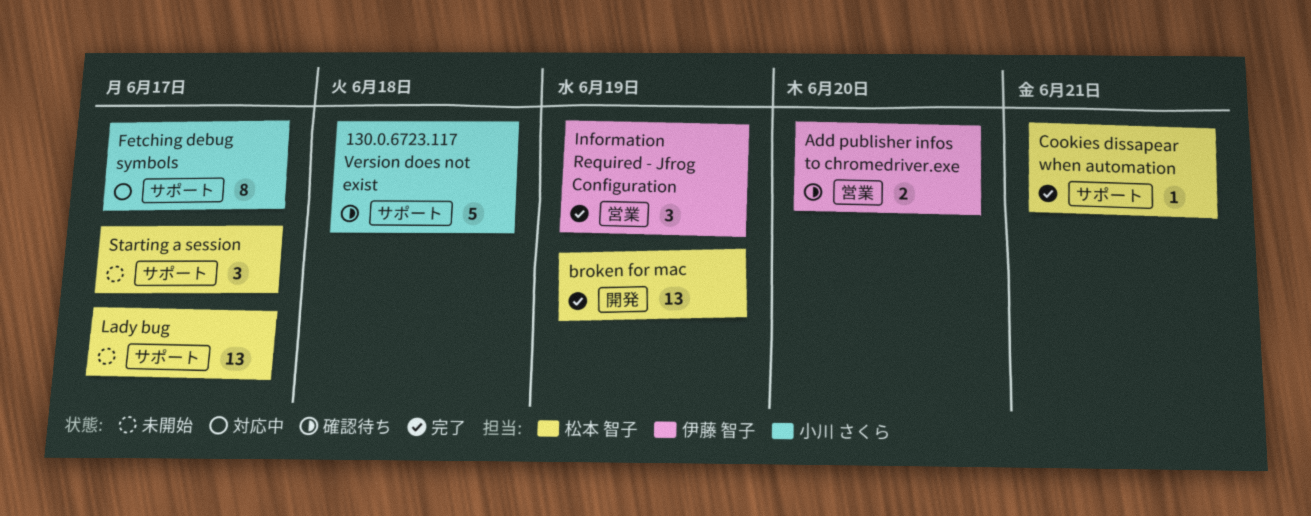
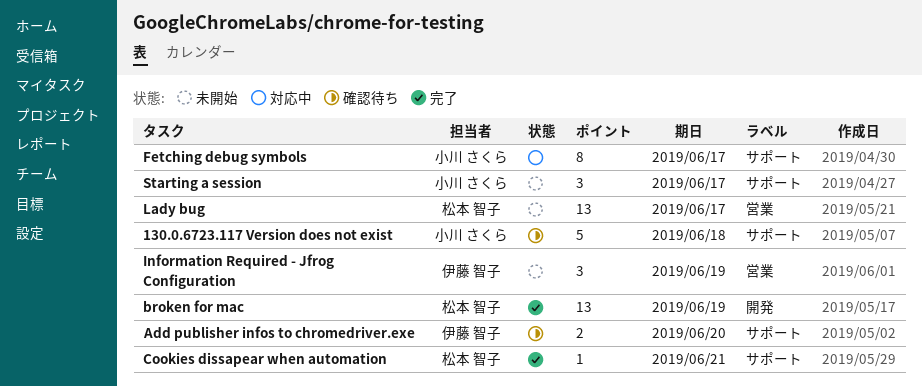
Add publisher infos to chromedriver.exe, label: 営業 -> サポート
Information Required - Jfrog Configuration, status: 完了 -> 未開始
Lady bug, label: サポート -> 営業
Starting a session, owner: 松本 智子 -> 小川 さくら

